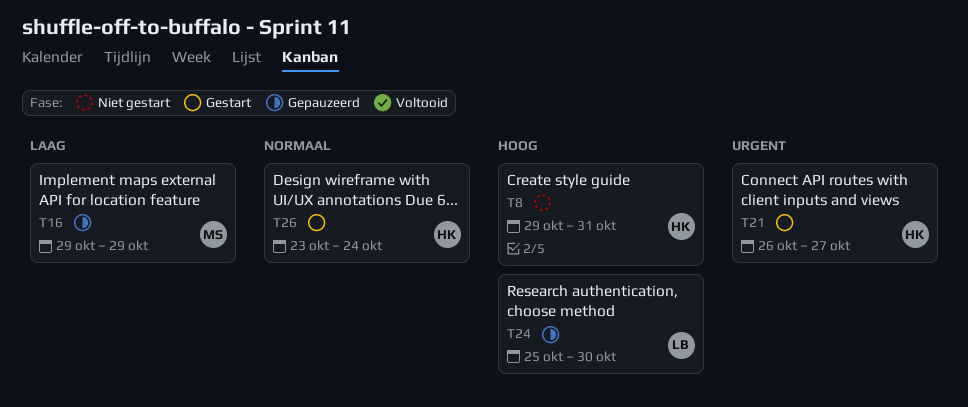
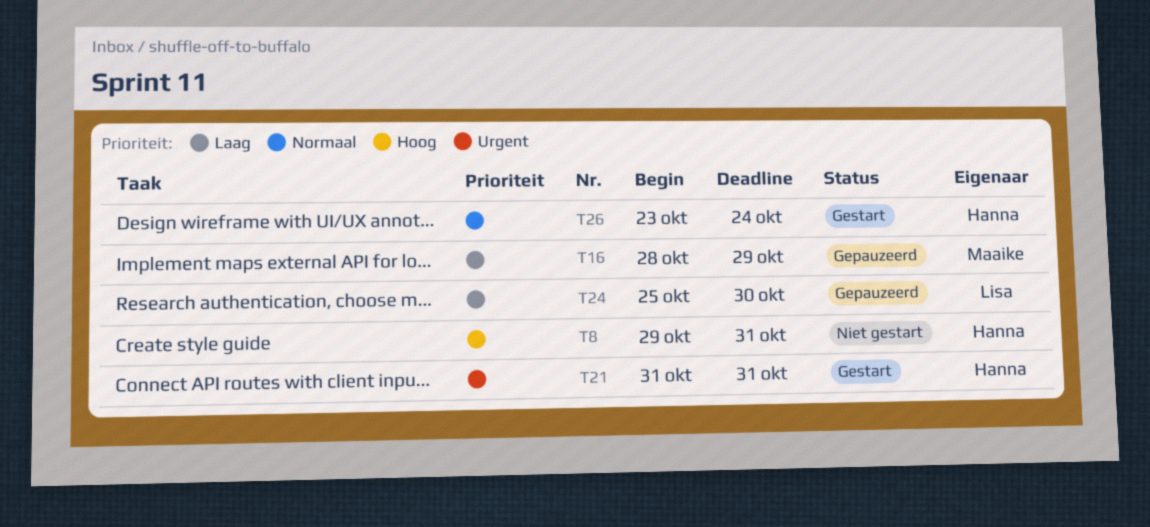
T16, start: Oct 29 -> Oct 28
T21, start: Oct 26 -> Oct 31
T21, due: Oct 27 -> Oct 31
T24, priority: Hoog -> Laag

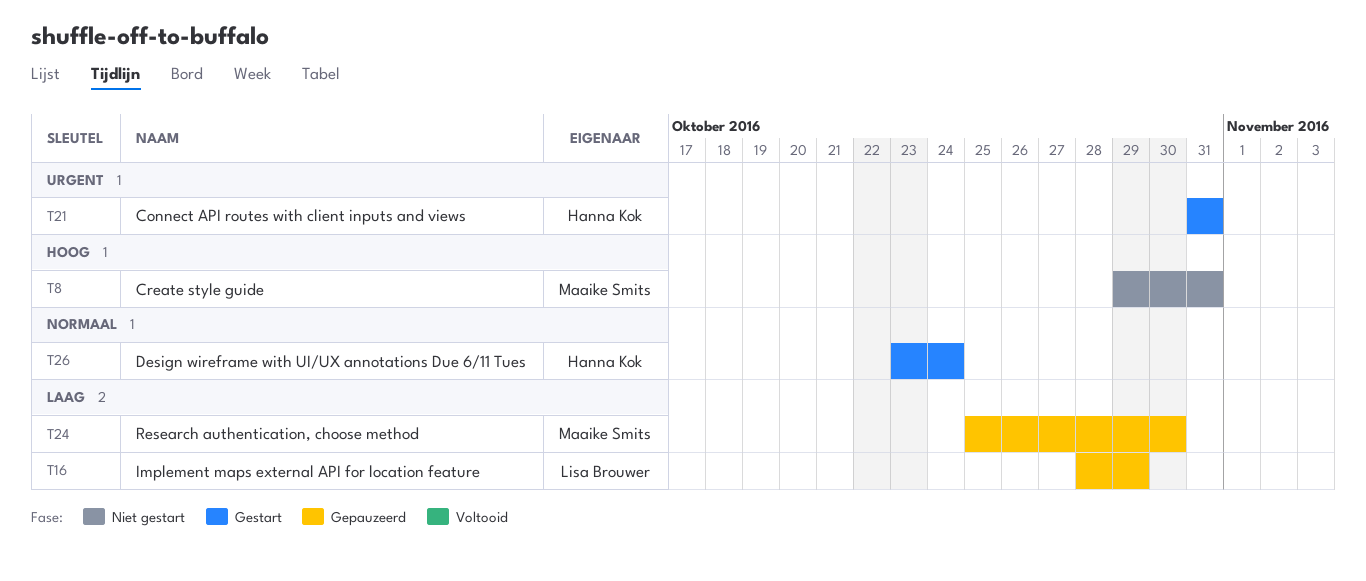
T8, owner: Hanna Kok -> Maaike Smits
T16, owner: Maaike Smits -> Lisa Brouwer
T24, owner: Lisa Brouwer -> Maaike Smits

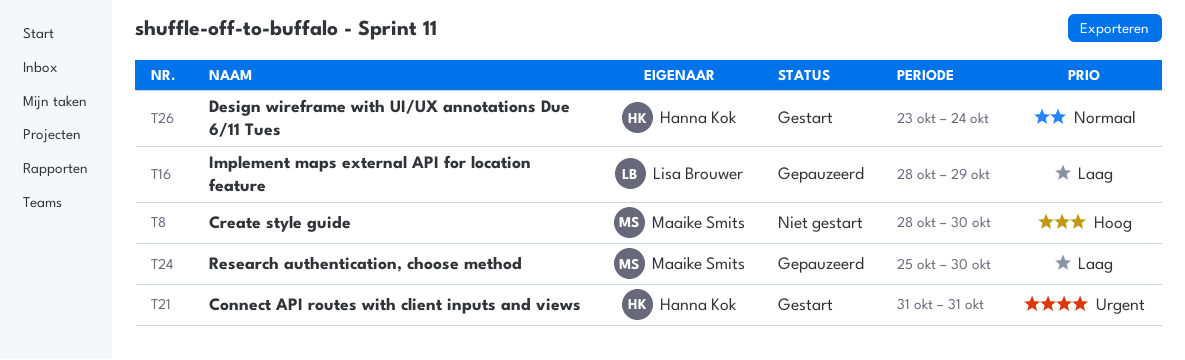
T8, start: Oct 29 -> Oct 28
T8, due: Oct 31 -> Oct 30

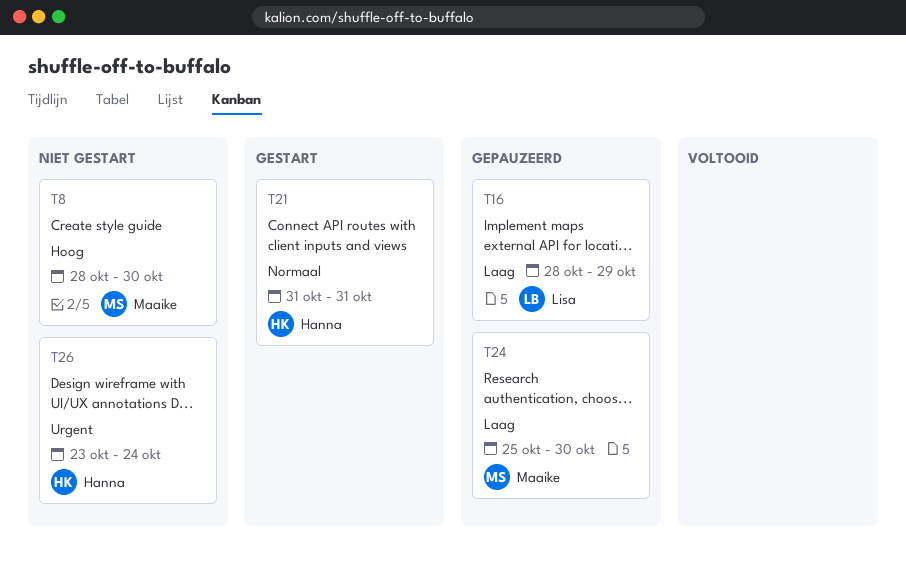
T21, priority: Urgent -> Normaal
T26, status: Gestart -> Niet gestart
T26, priority: Normaal -> Urgent

